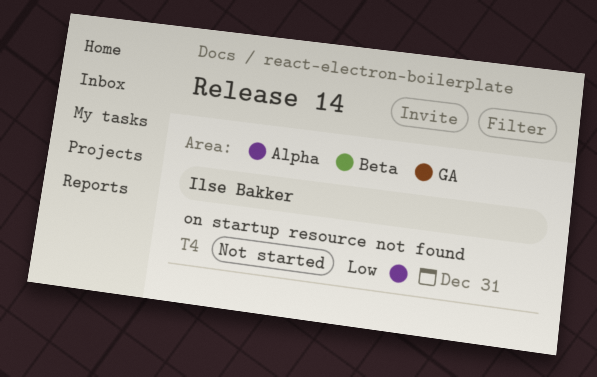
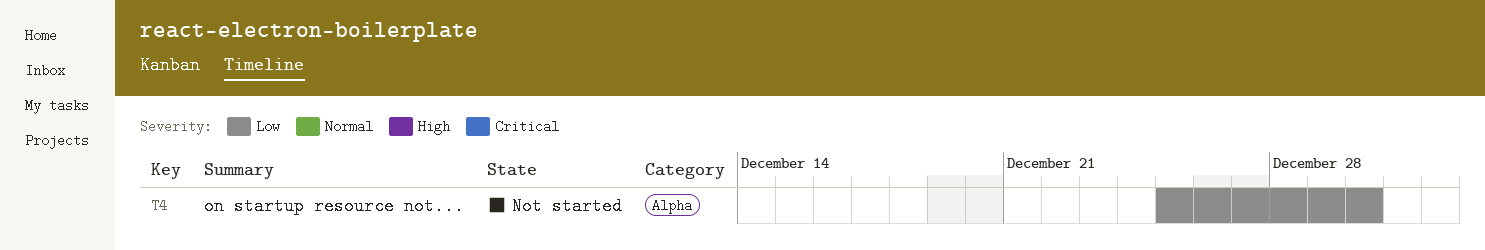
T4, due: Dec 31 -> Dec 30

